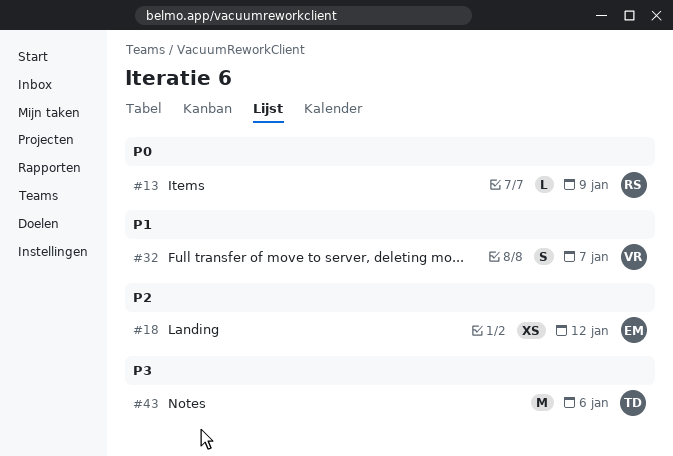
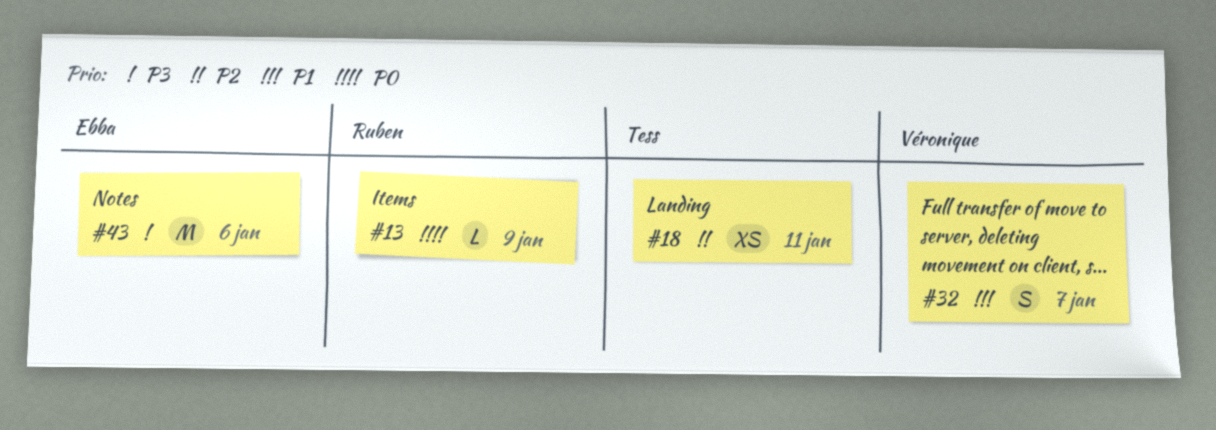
#18, owner: Ebba -> Tess
#18, due: Jan 12 -> Jan 11
#43, owner: Tess -> Ebba

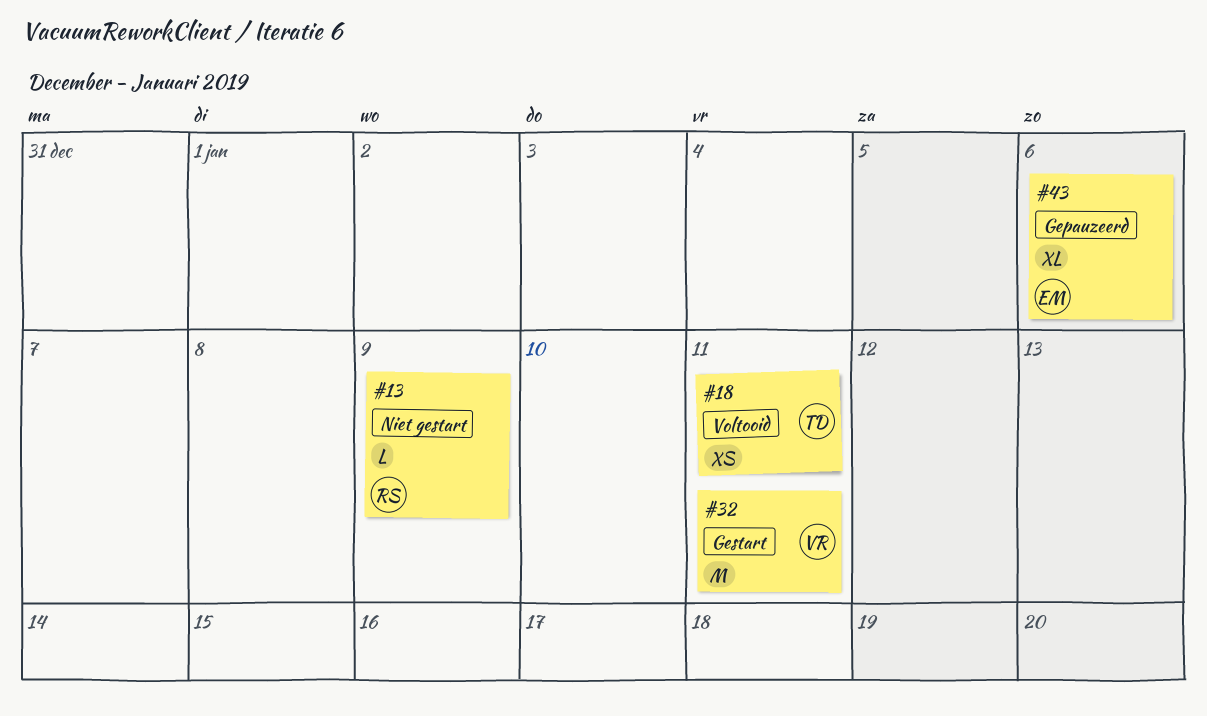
#32, estimate: S -> M
#32, due: Jan 7 -> Jan 11
#43, estimate: M -> XL

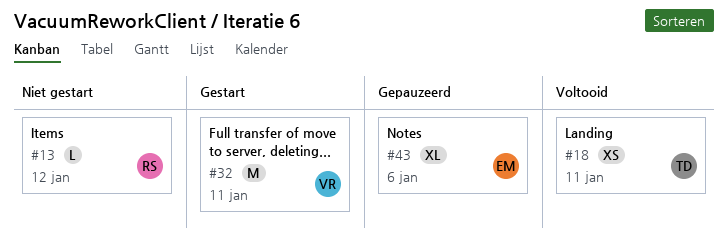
#13, due: Jan 9 -> Jan 12

